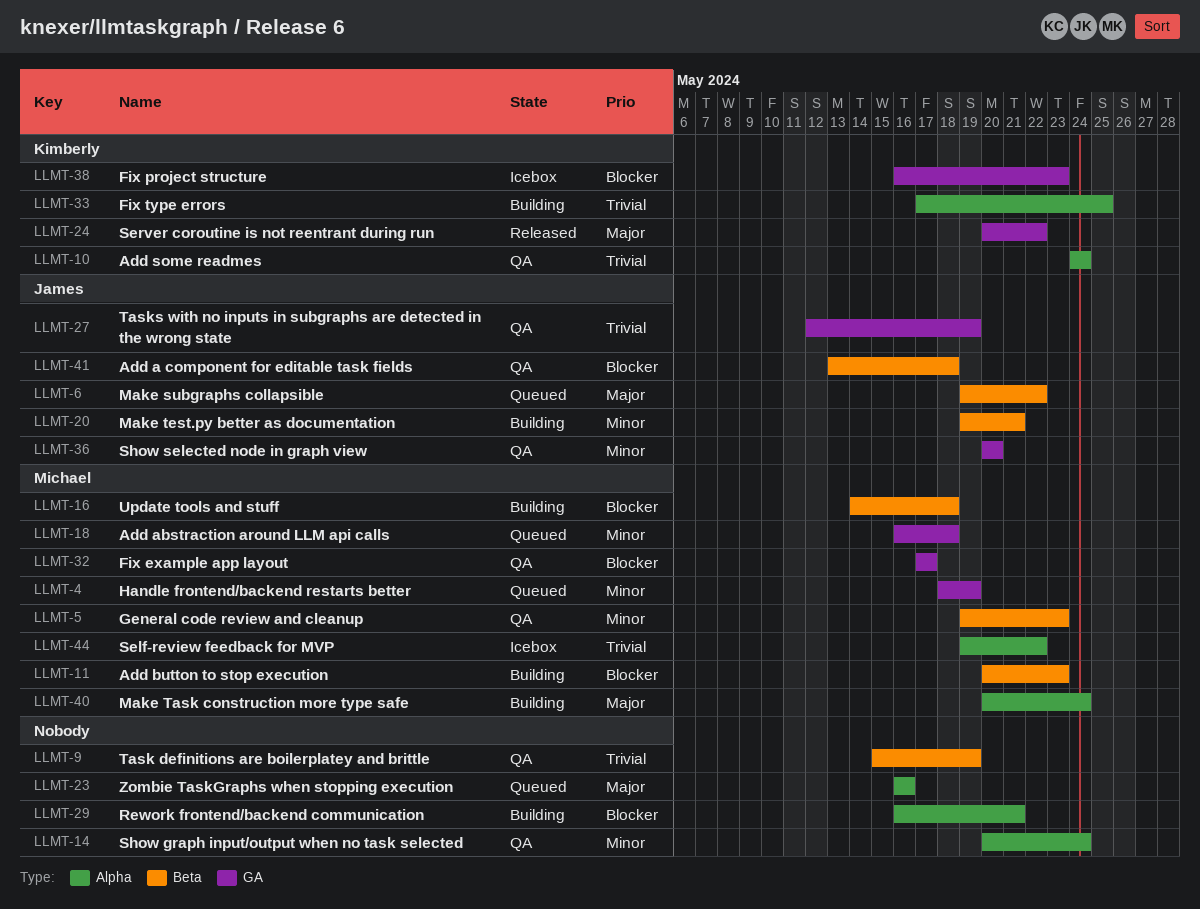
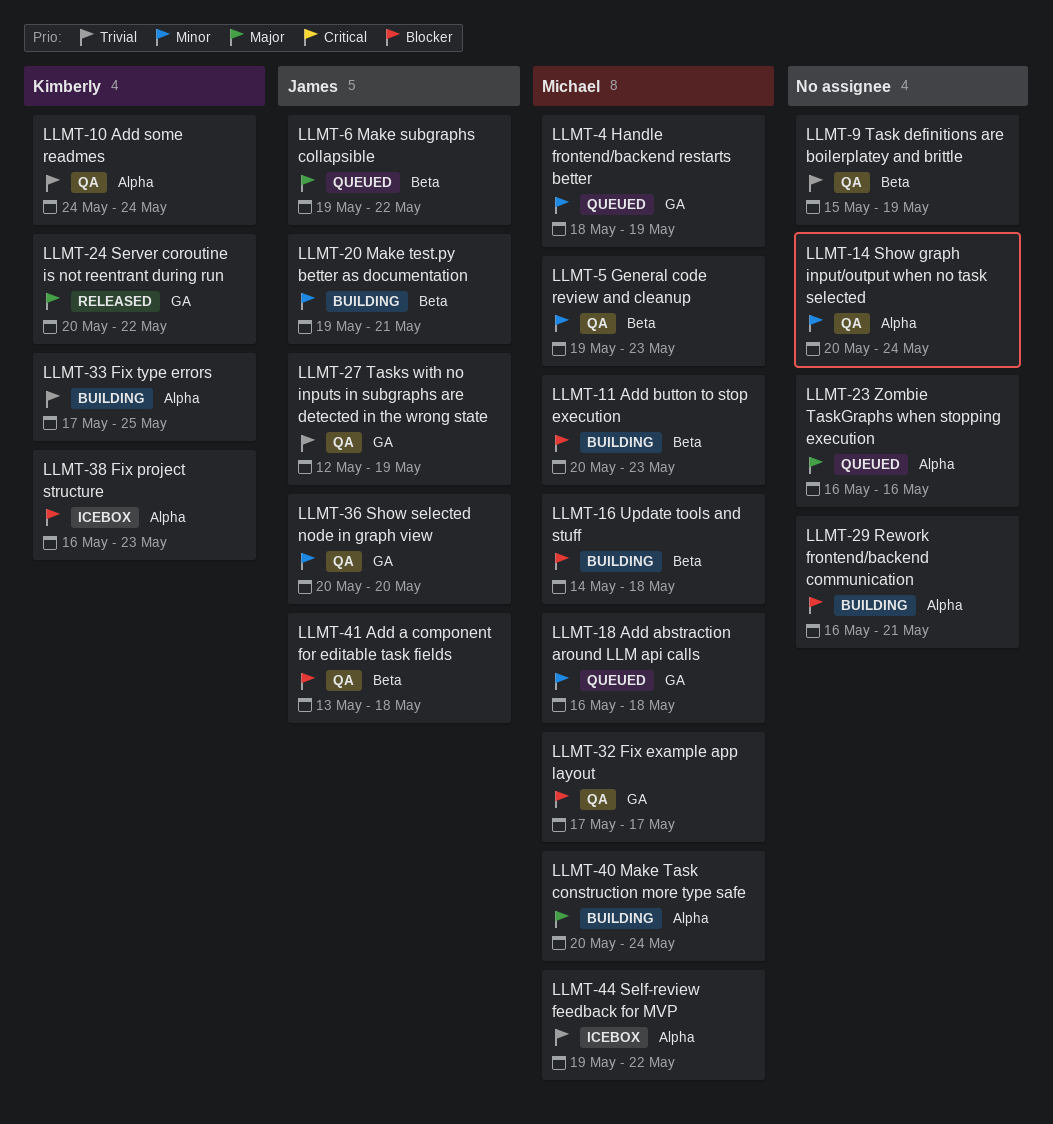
LLMT-38, label: GA -> Alpha

